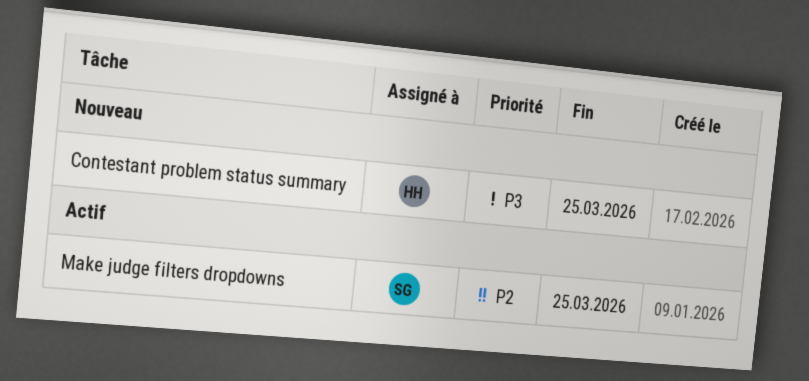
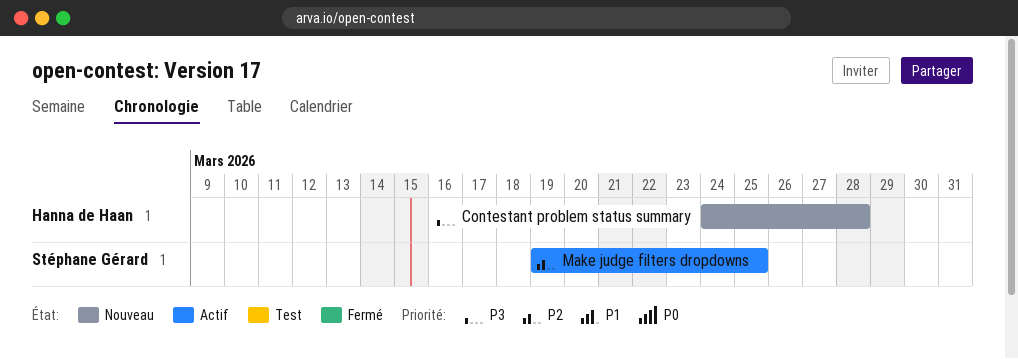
Contestant problem status summary, due: Mar 25 -> Mar 28

